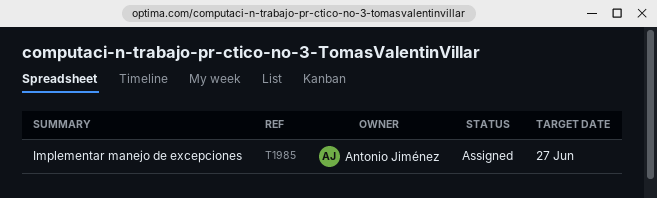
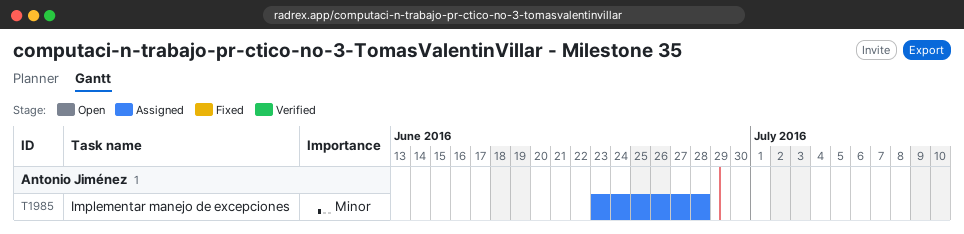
T1985, due: Jun 27 -> Jun 28

